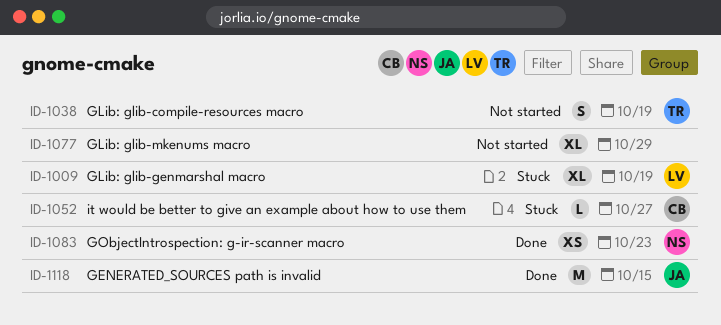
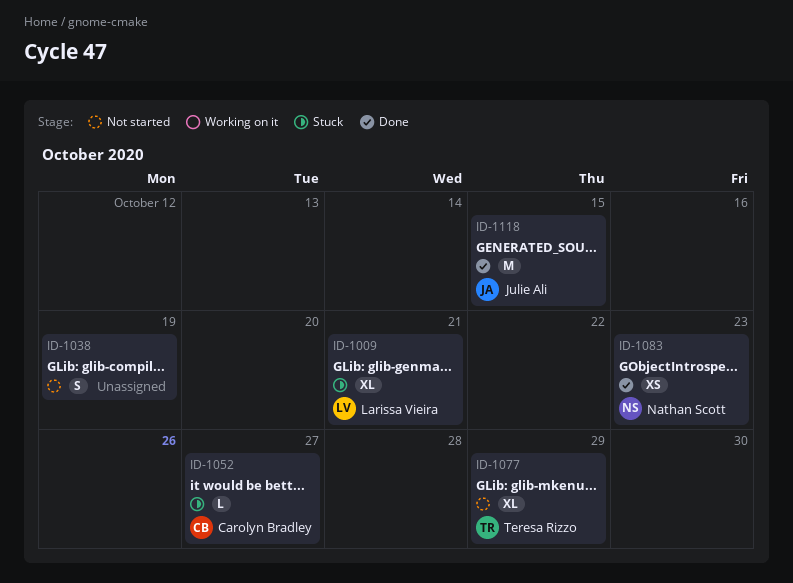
ID-1009, due: Oct 19 -> Oct 21
ID-1038, owner: Teresa Rizzo -> none
ID-1077, owner: none -> Teresa Rizzo

